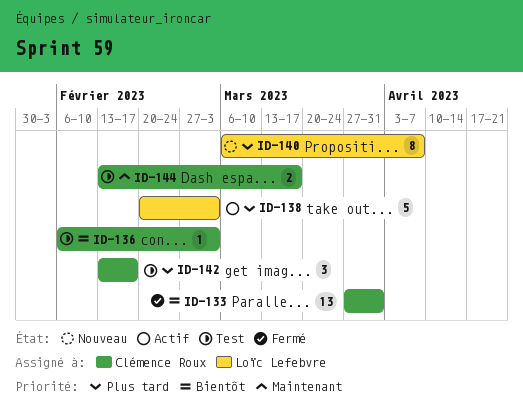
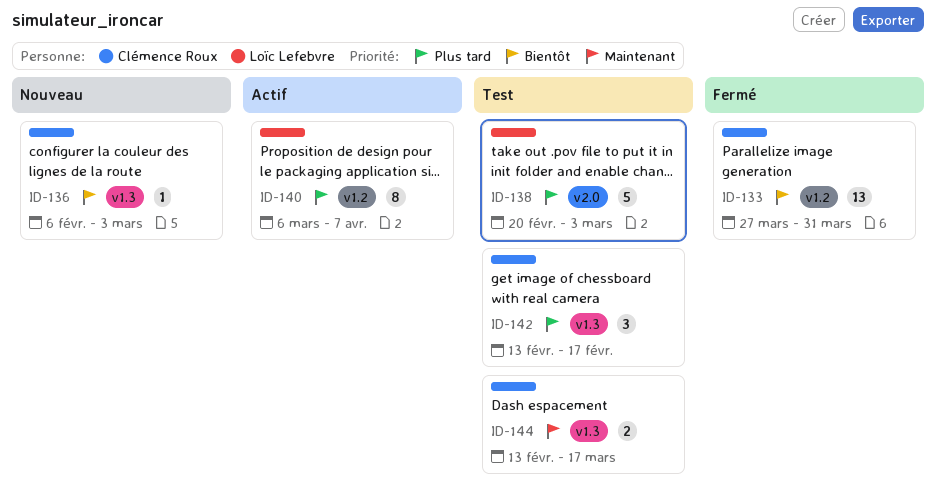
ID-136, status: Test -> Nouveau
ID-138, status: Actif -> Test
ID-140, status: Nouveau -> Actif

